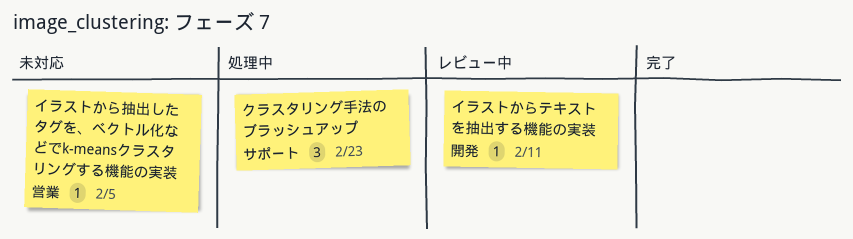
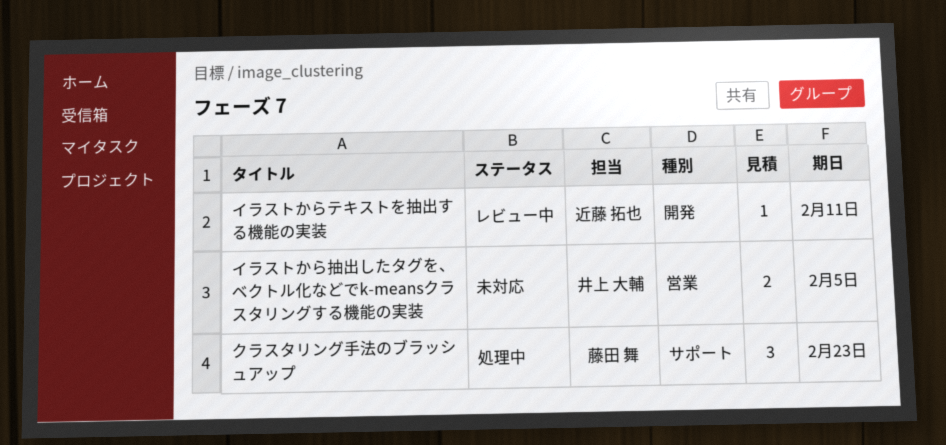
イラストから抽出したタグを、ベクトル化などでk-meansクラスタリングする機能の実装, estimate: 1 -> 2

